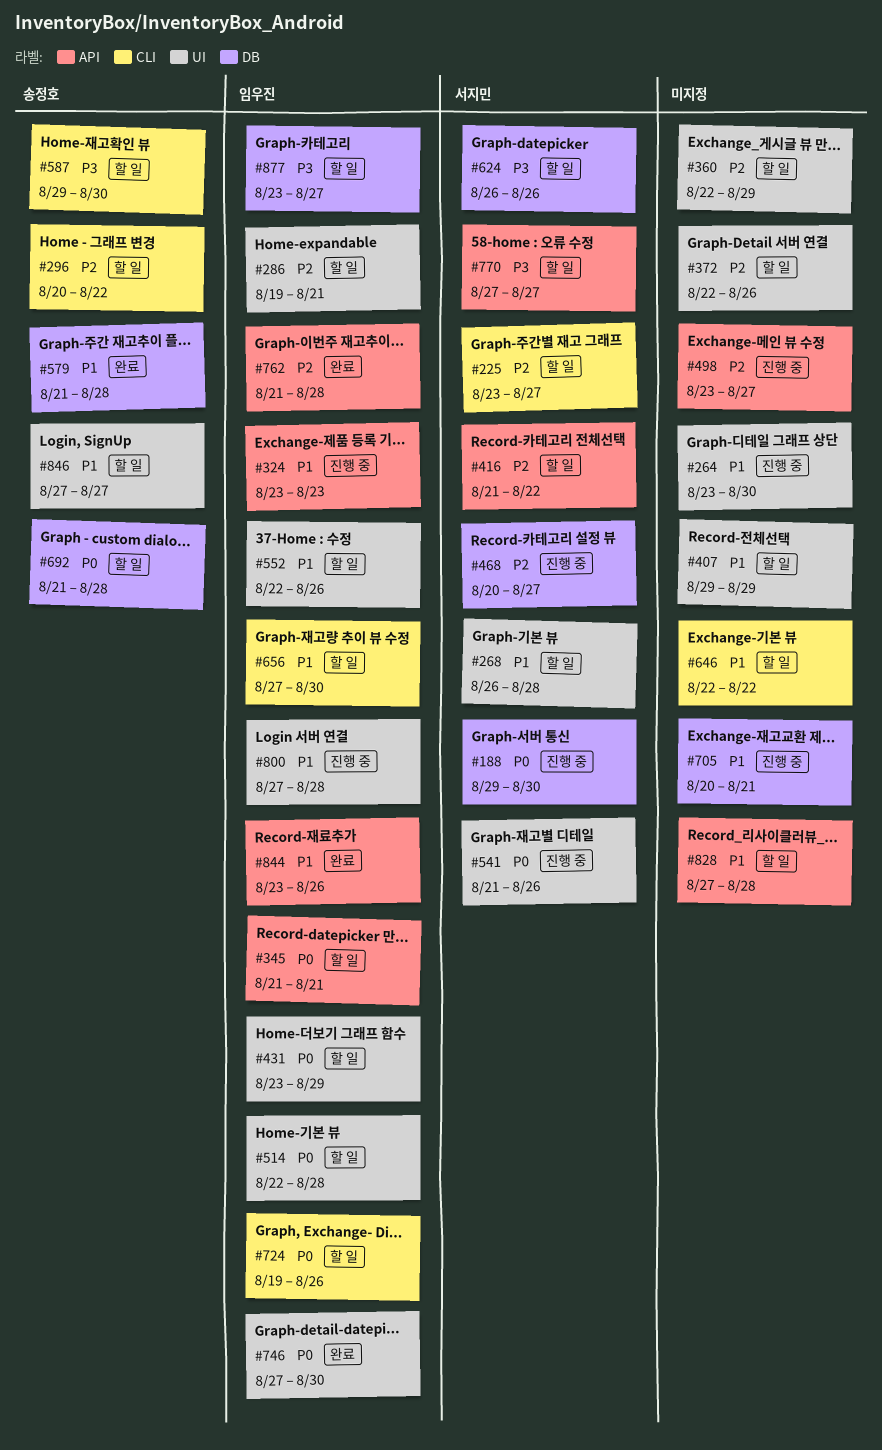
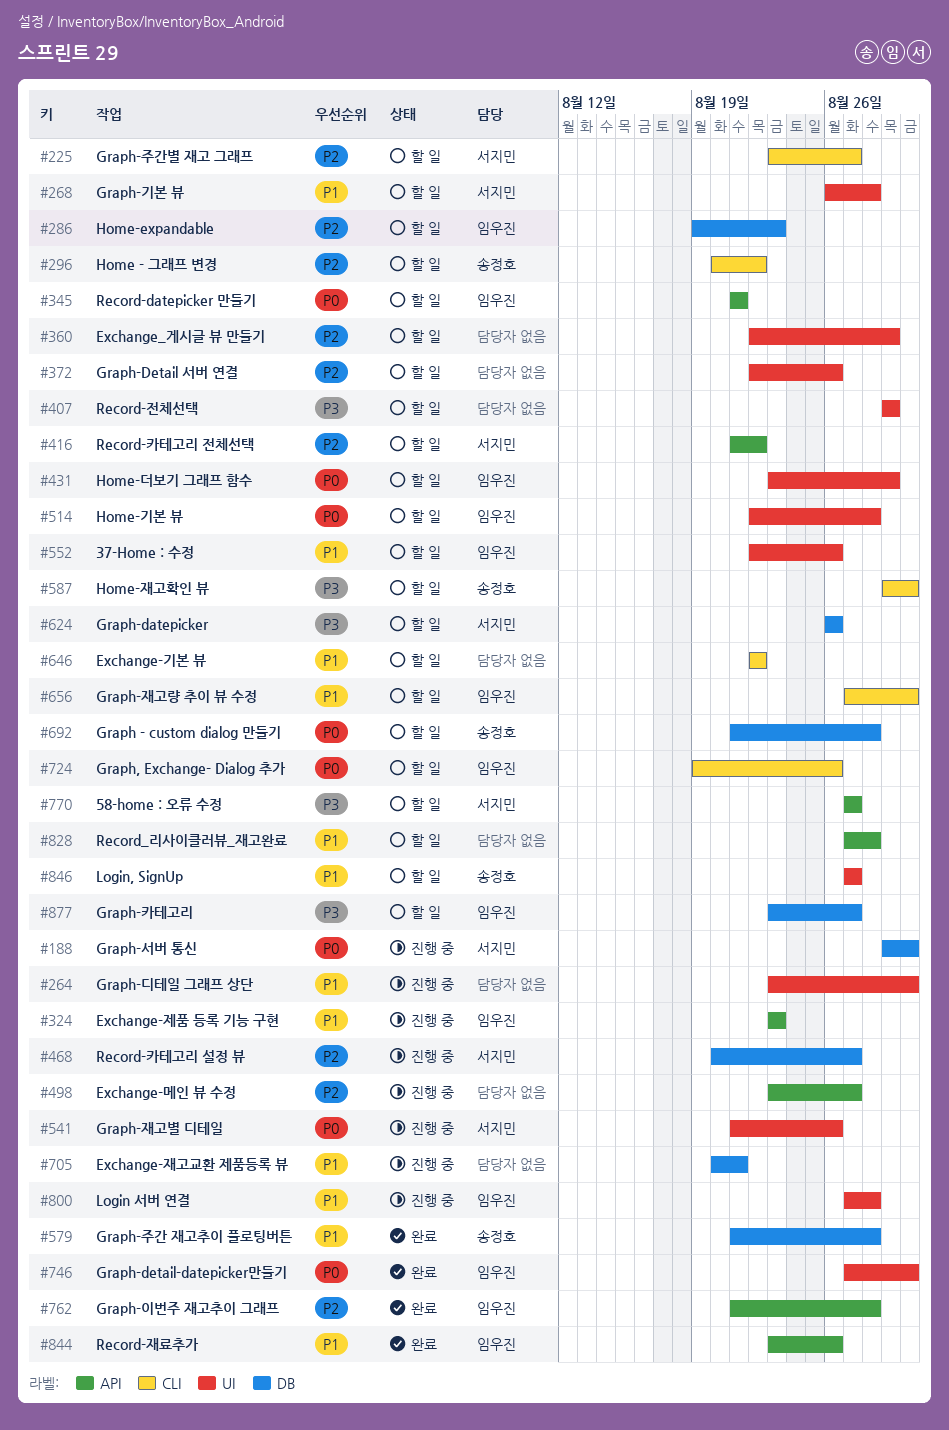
#286, label: UI -> DB
#286, due: Aug 21 -> Aug 23
#407, priority: P1 -> P3

